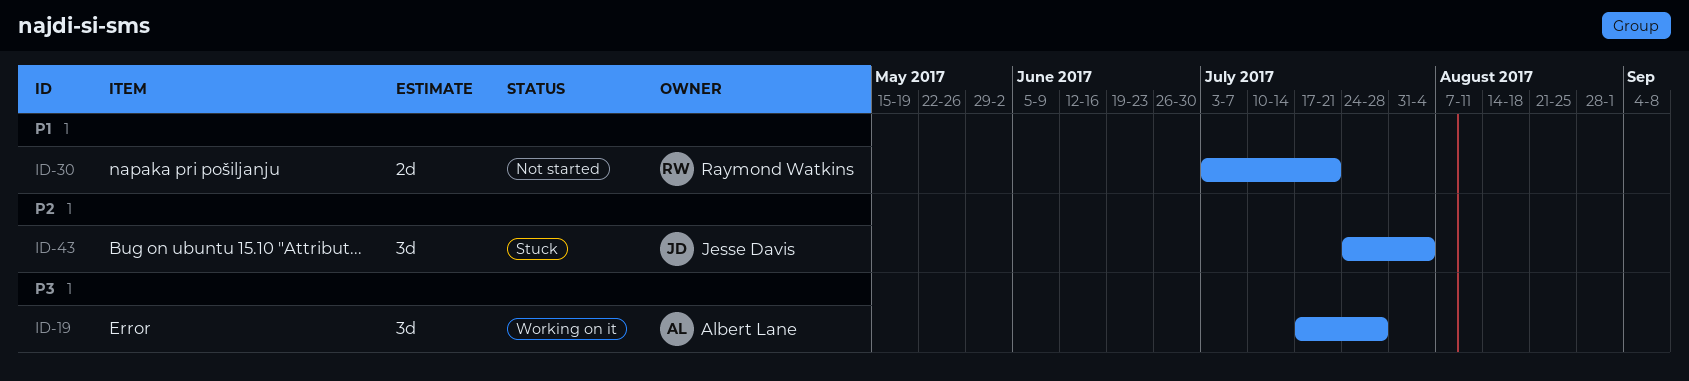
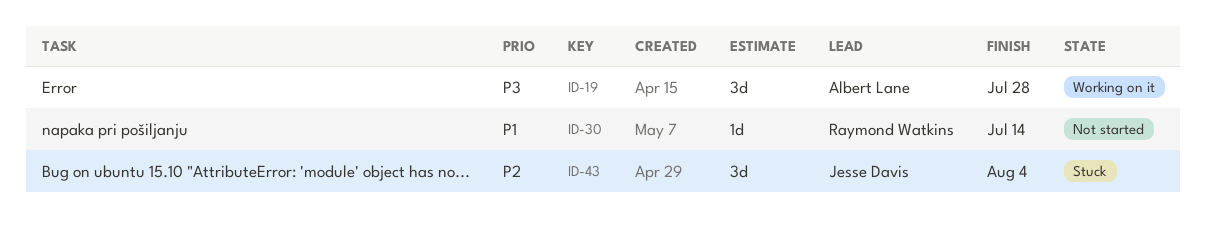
ID-30, estimate: 2d -> 1d
ID-30, due: Jul 21 -> Jul 14

